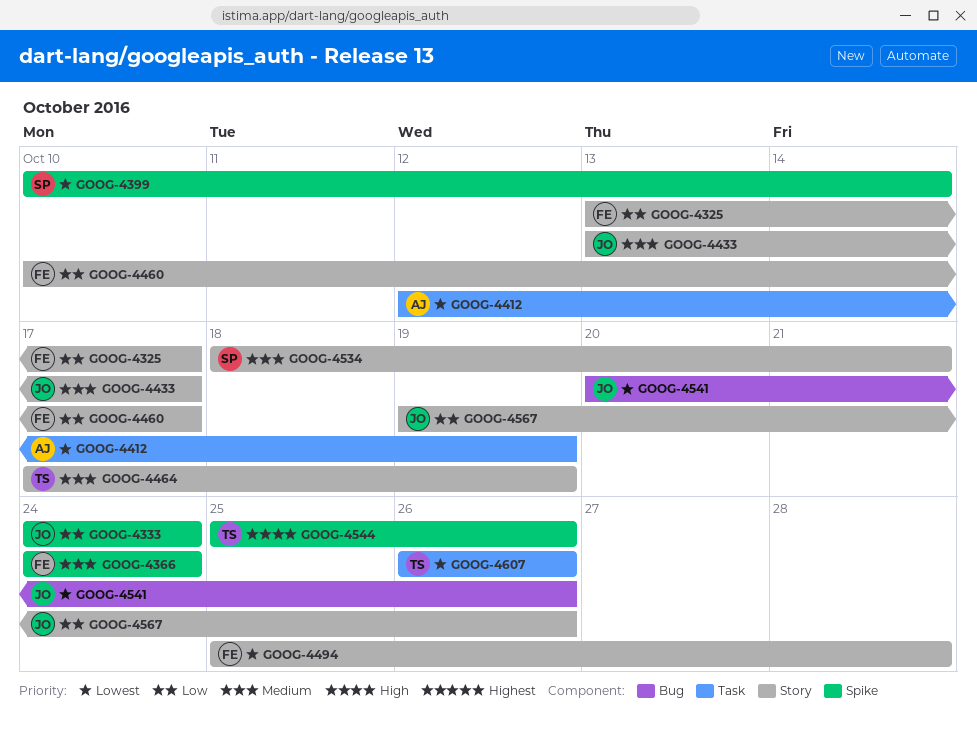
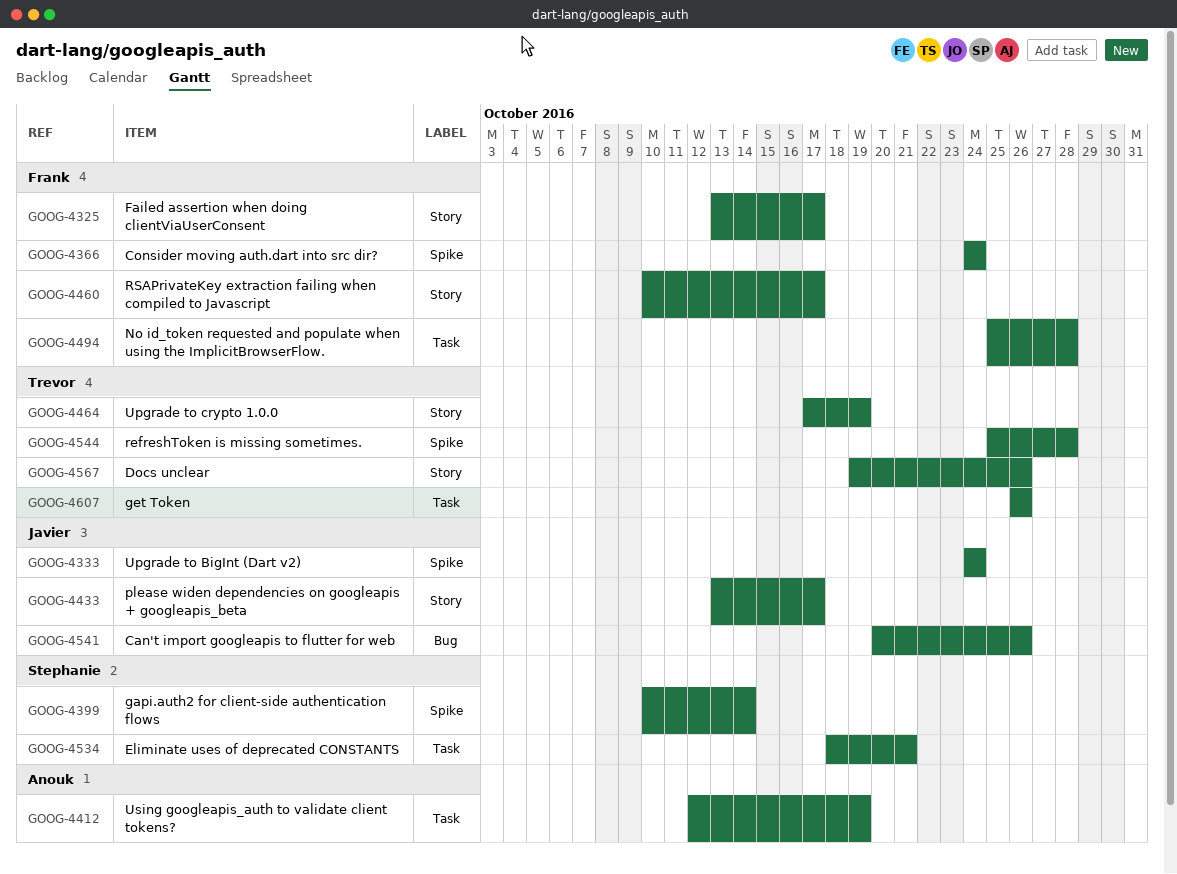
GOOG-4494, label: Story -> Task
GOOG-4534, label: Story -> Task
GOOG-4544, due: Oct 26 -> Oct 28
GOOG-4567, owner: Javier -> Trevor

